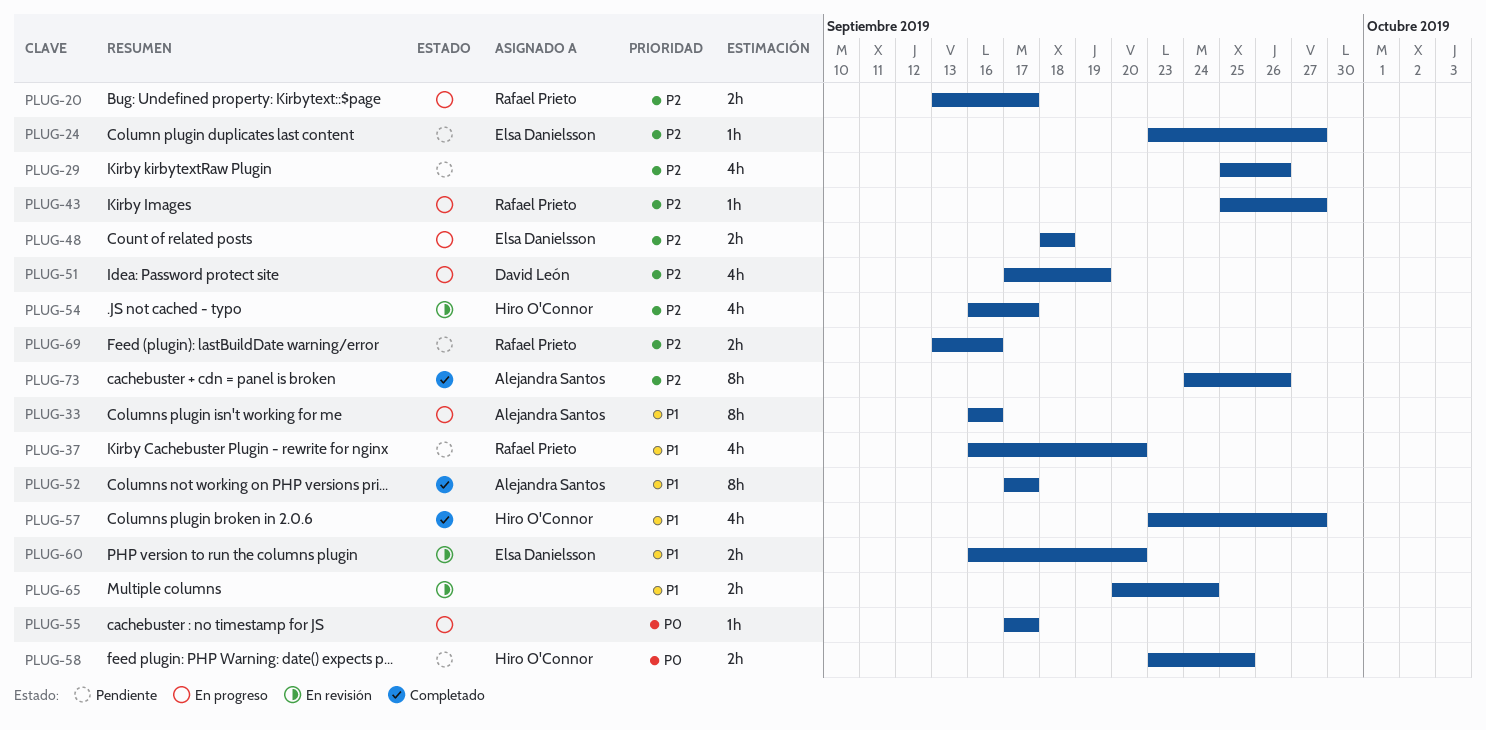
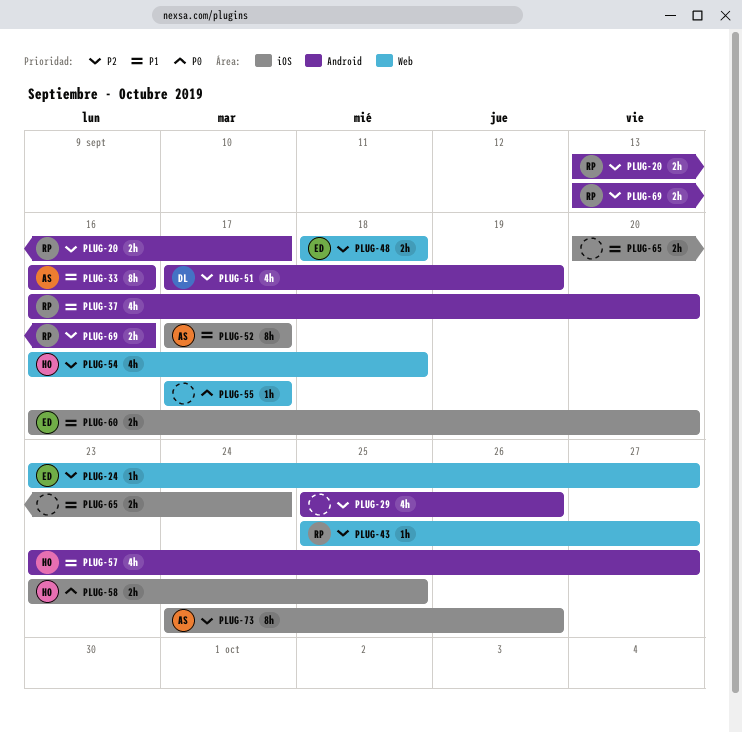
PLUG-54, due: Sep 17 -> Sep 18

